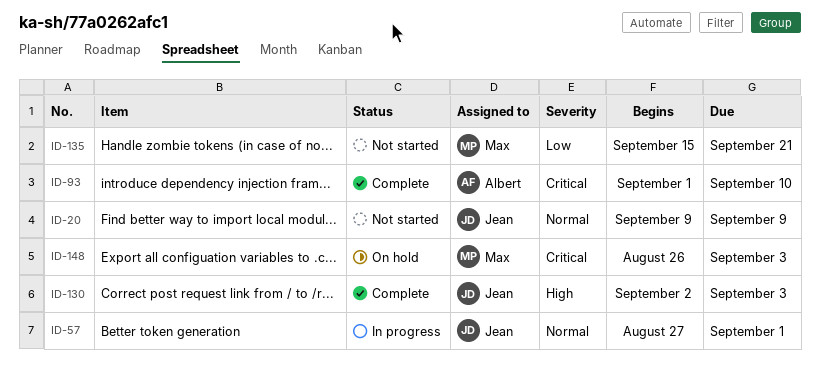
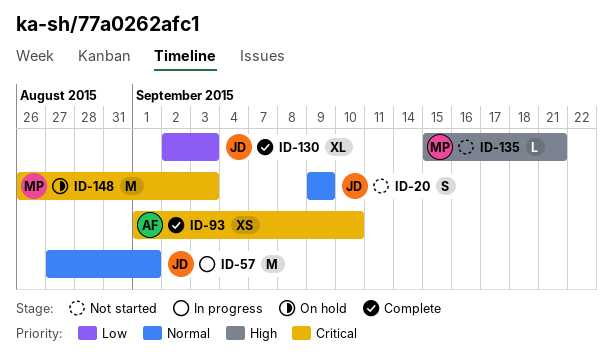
ID-130, priority: High -> Low
ID-135, priority: Low -> High

